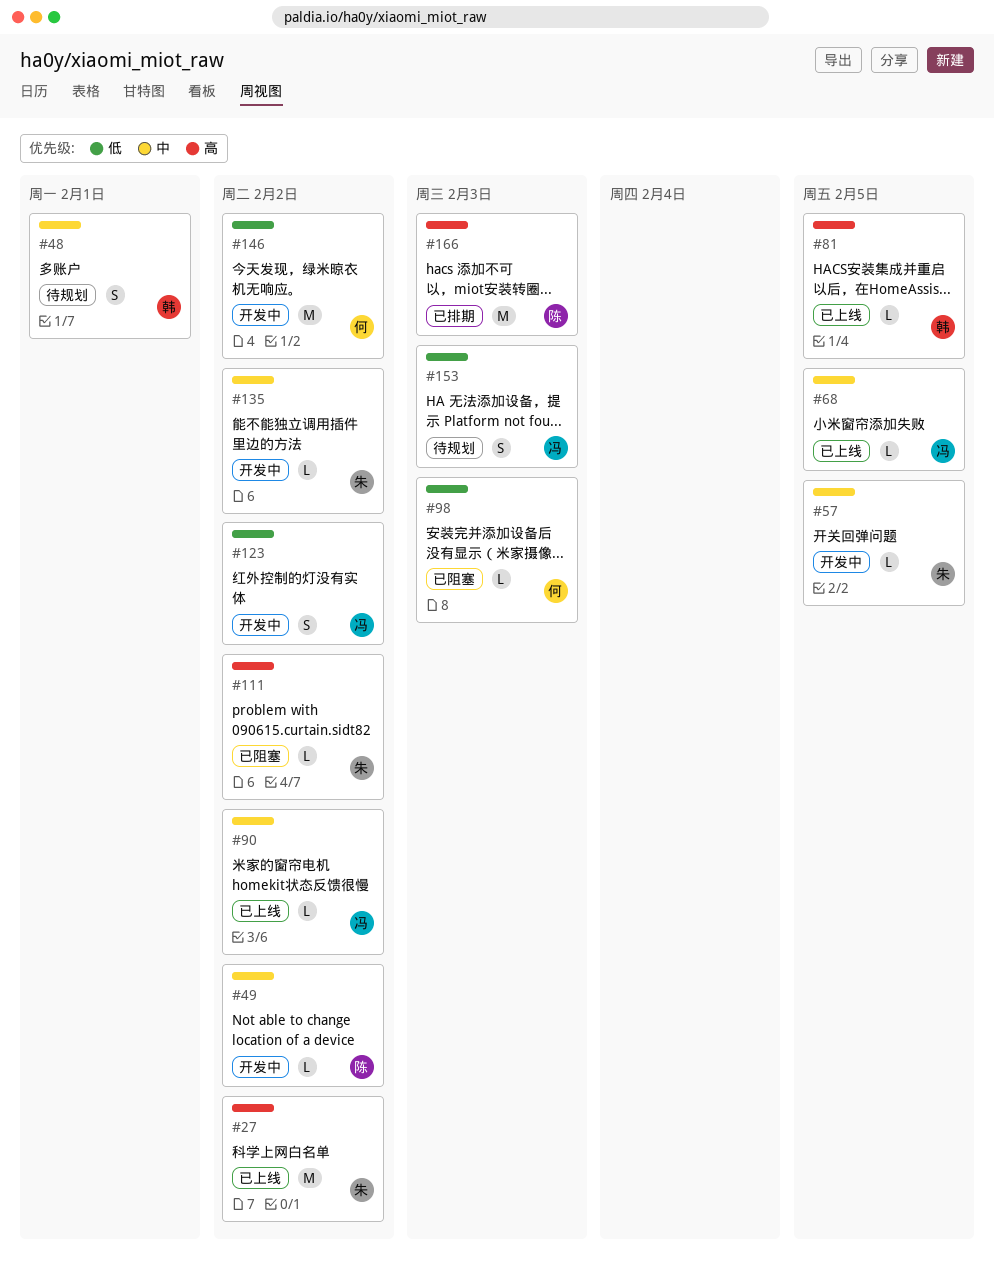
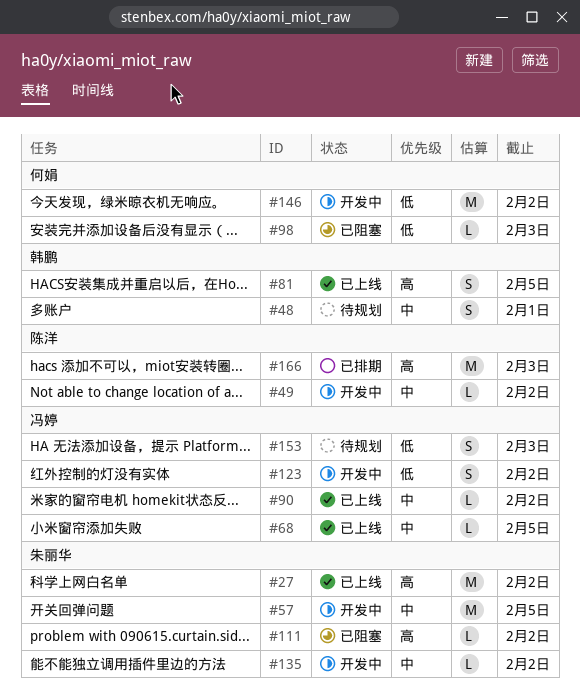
#57, estimate: L -> M
#81, estimate: L -> S

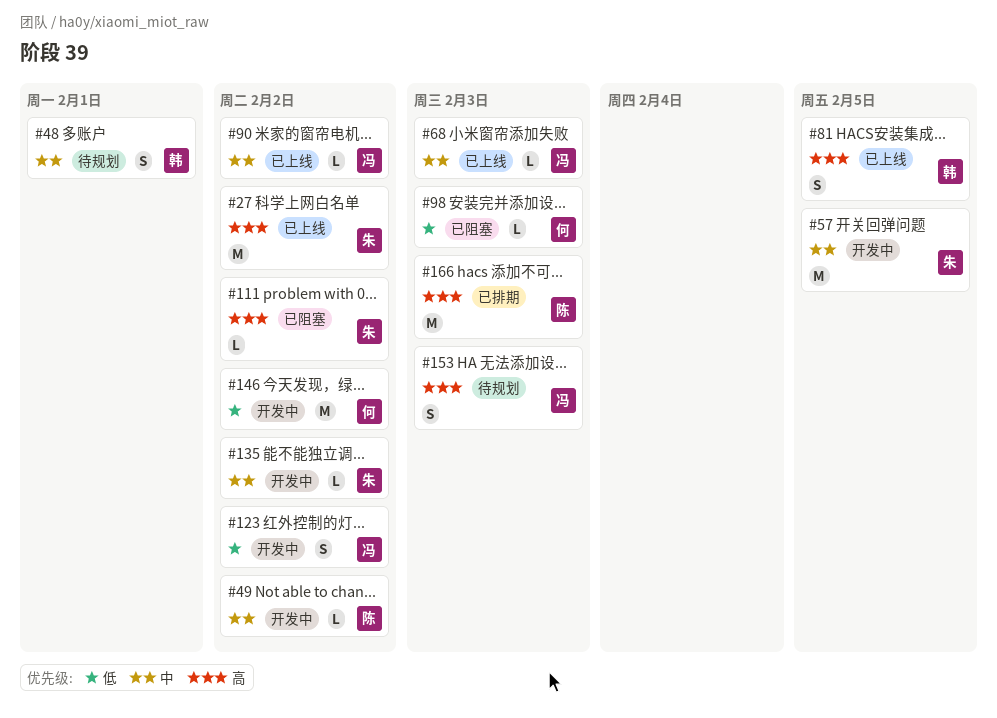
#68, due: Feb 5 -> Feb 3
#153, priority: 低 -> 高

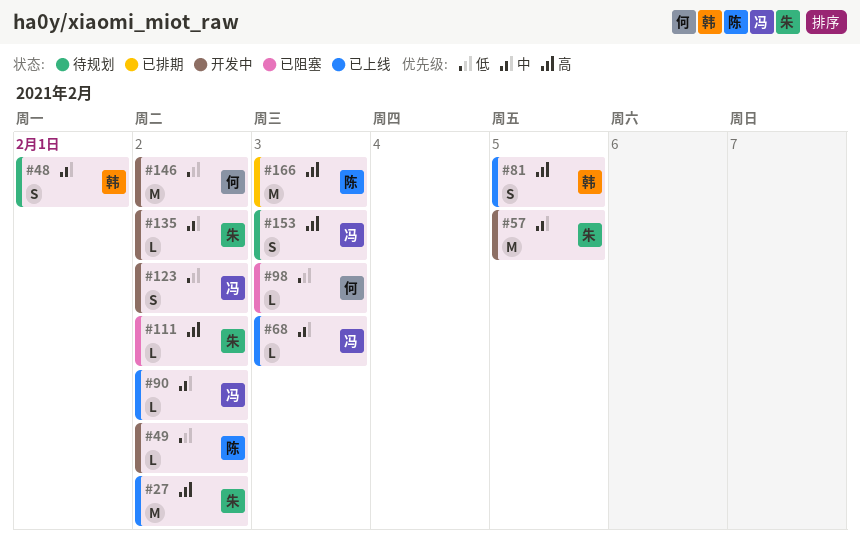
#49, priority: 中 -> 低

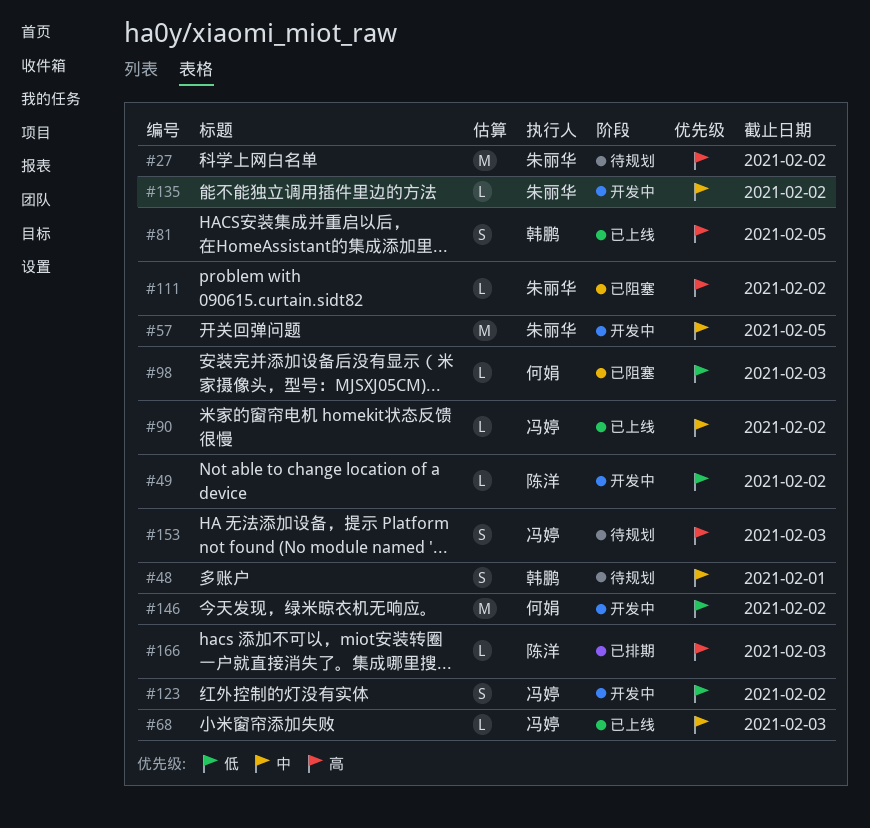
#27, status: 已上线 -> 待规划
#166, estimate: M -> L

